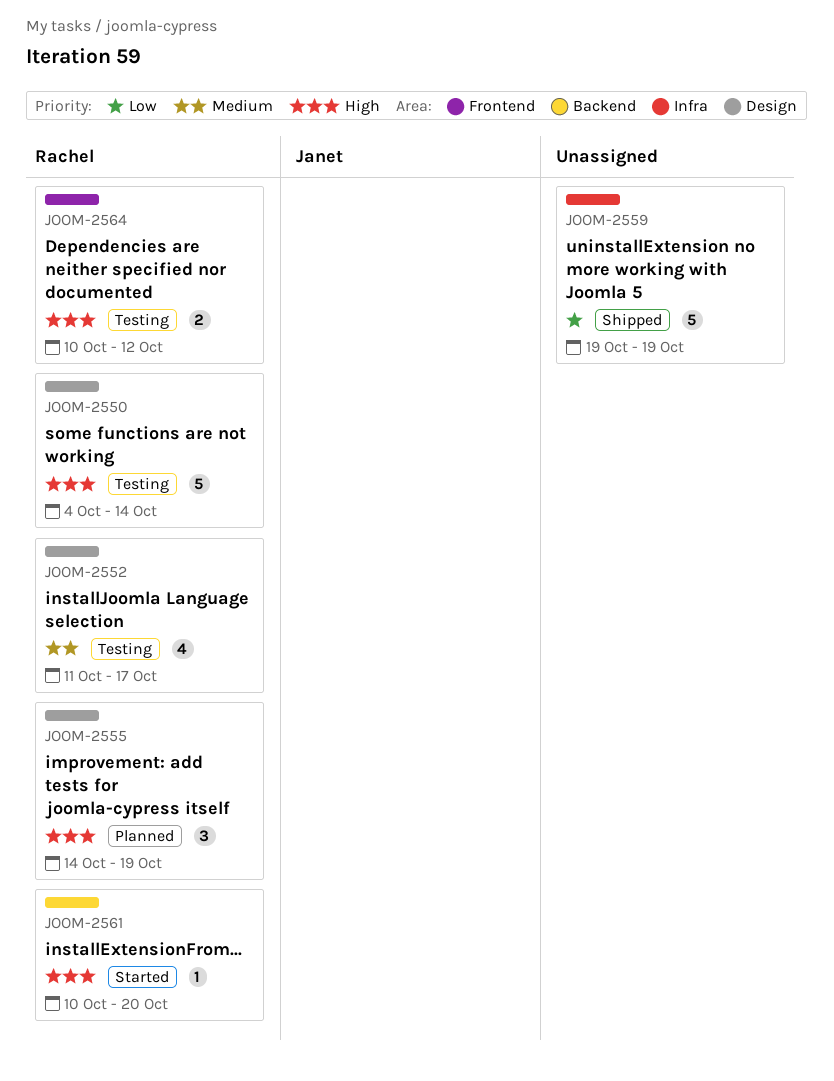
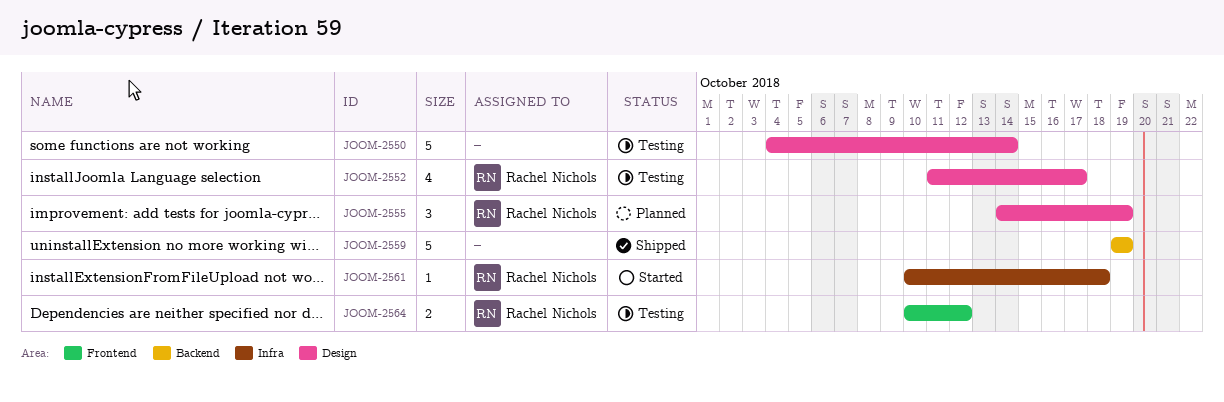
JOOM-2550, owner: Rachel Nichols -> none
JOOM-2559, label: Infra -> Backend
JOOM-2561, label: Backend -> Infra
JOOM-2561, due: Oct 20 -> Oct 18

